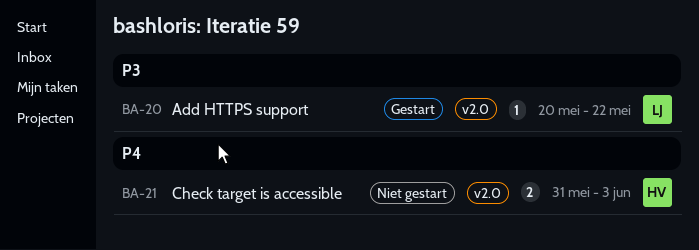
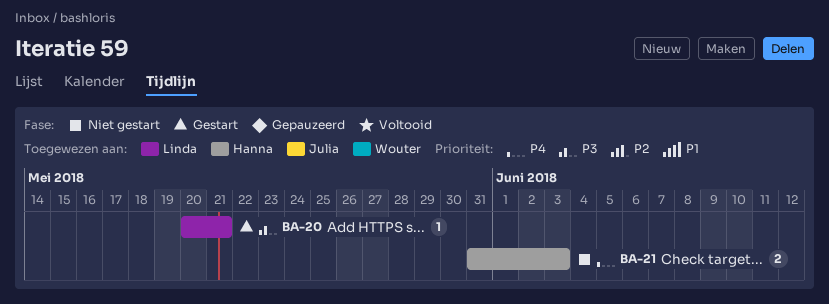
BA-20, due: May 22 -> May 21

